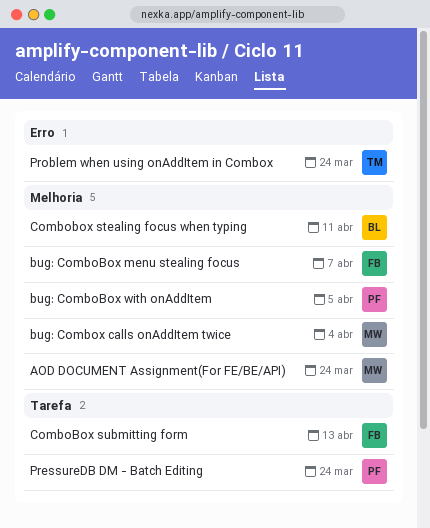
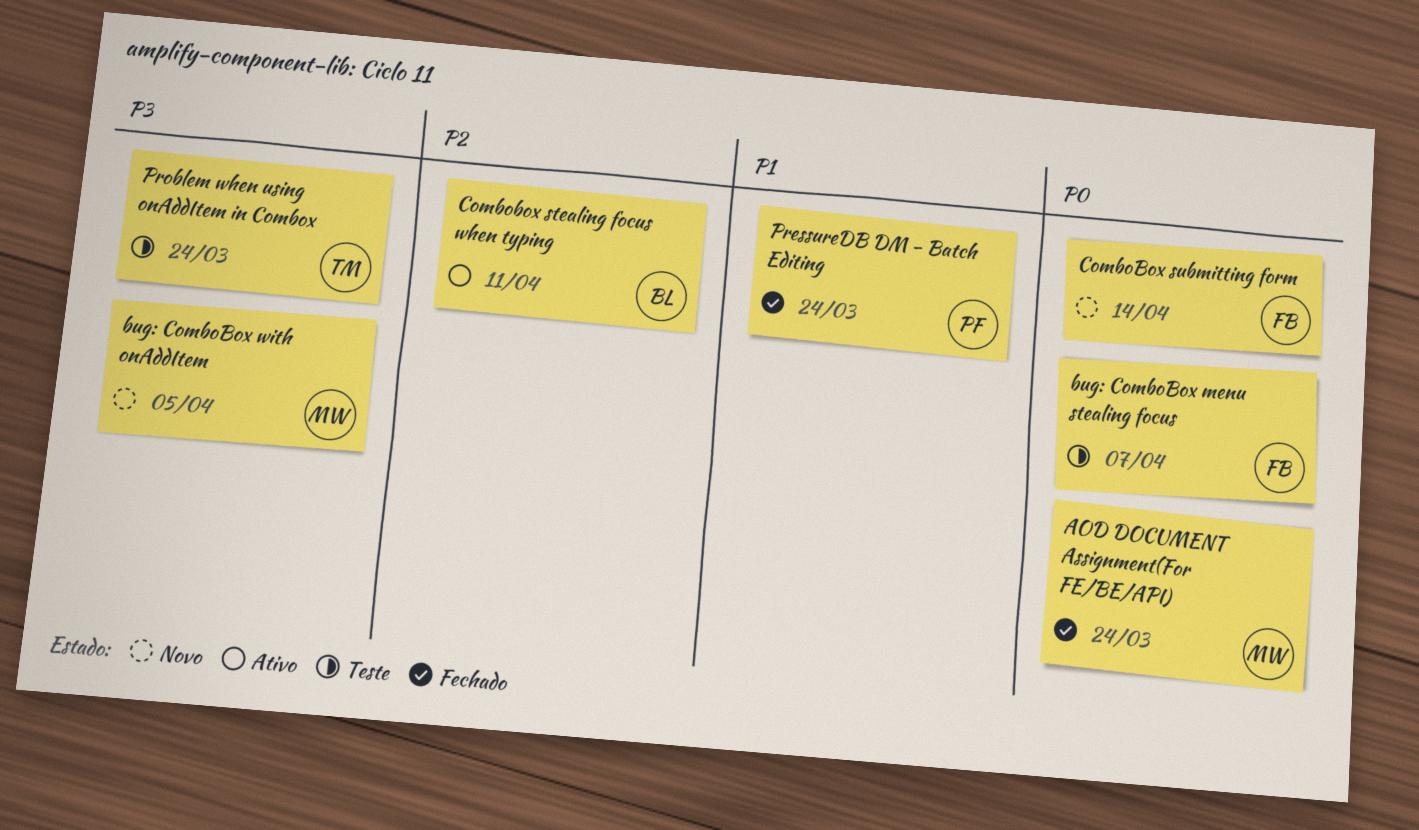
bug: ComboBox with onAddItem, owner: PF -> MW
bug: Combox calls onAddItem twice: present -> none
ComboBox submitting form, due: Apr 13 -> Apr 14

